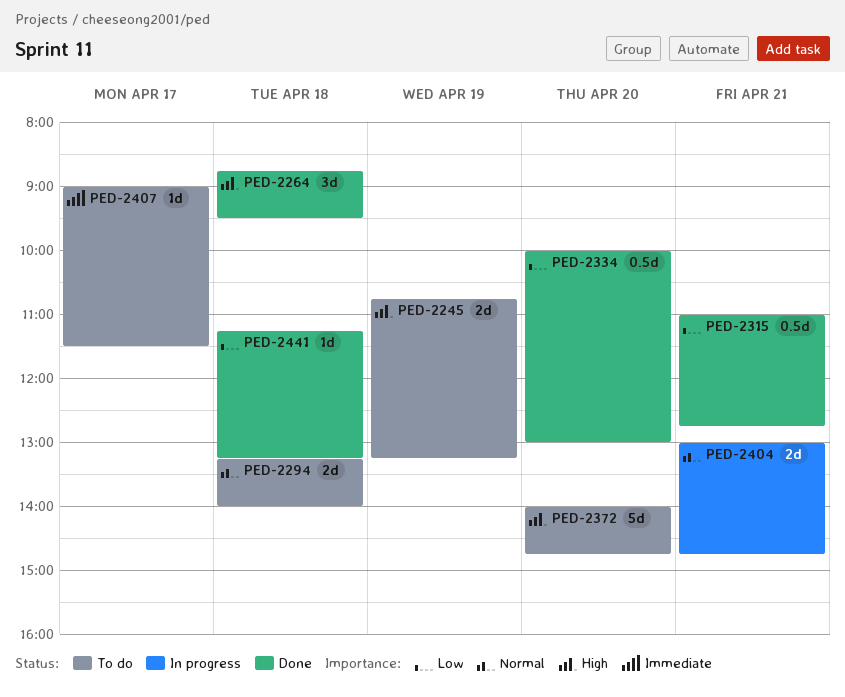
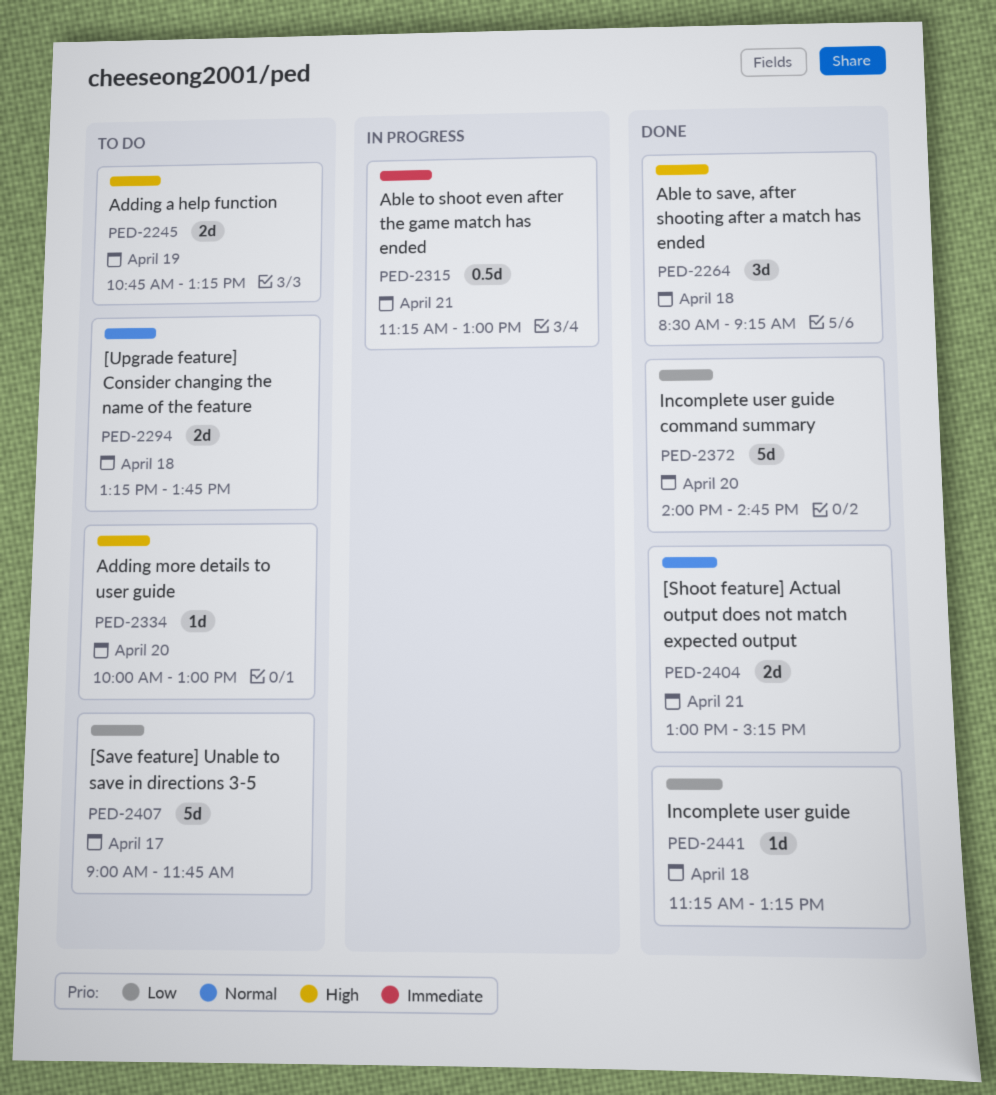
PED-2264, begins: 08:45 -> 08:30
PED-2264, ends: 09:30 -> 09:15
PED-2294, ends: 14:00 -> 13:45
PED-2315, status: Done -> In progress
PED-2315, priority: Low -> Immediate
PED-2315, begins: 11:00 -> 11:15
PED-2315, ends: 12:45 -> 13:00
PED-2334, status: Done -> To do
PED-2334, priority: Low -> High
PED-2334, estimate: 0.5d -> 1d
PED-2372, status: To do -> Done
PED-2372, priority: High -> Low
PED-2404, status: In progress -> Done
PED-2404, ends: 14:45 -> 15:15
PED-2407, priority: Immediate -> Low
PED-2407, estimate: 1d -> 5d
PED-2407, ends: 11:30 -> 11:45

